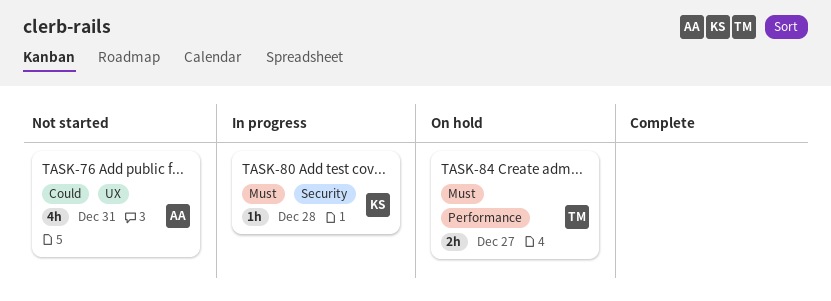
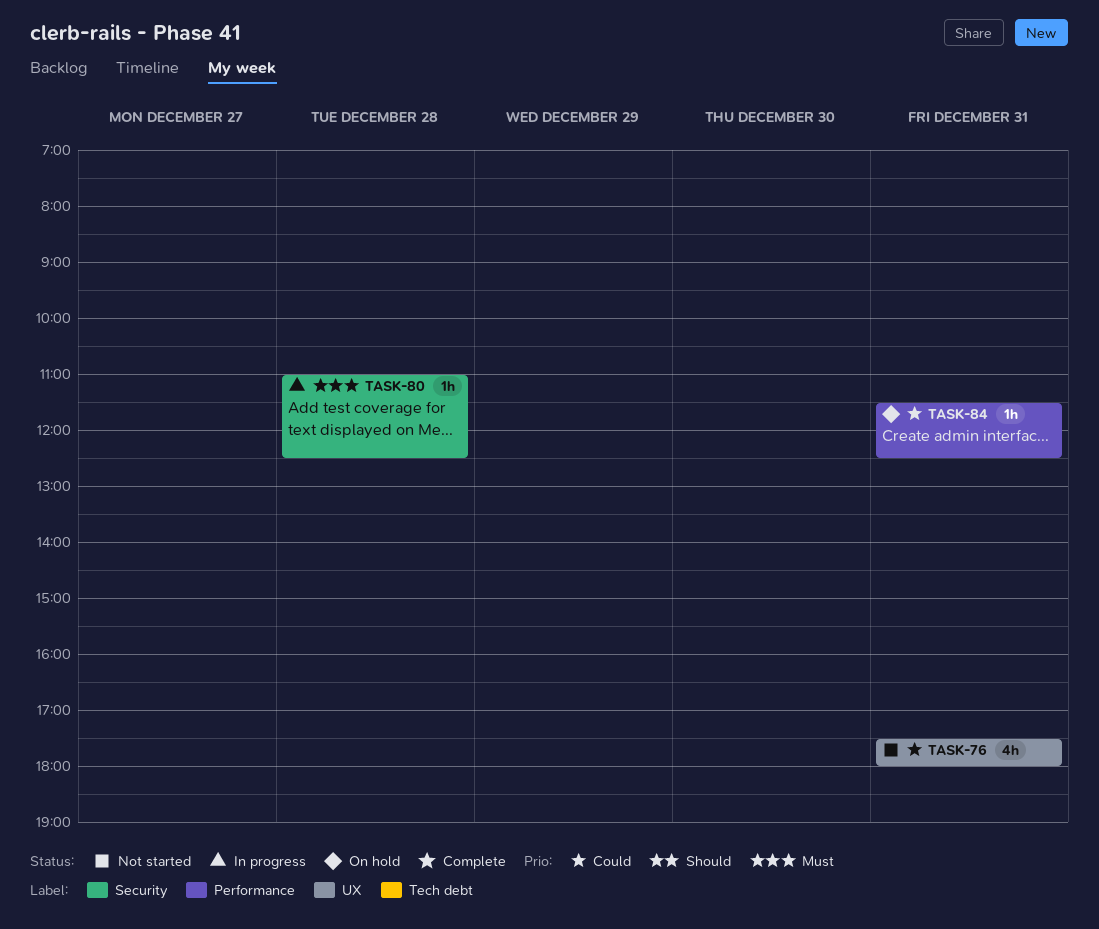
TASK-84, priority: Must -> Could
TASK-84, estimate: 2h -> 1h
TASK-84, day: Dec 27 -> Dec 31

